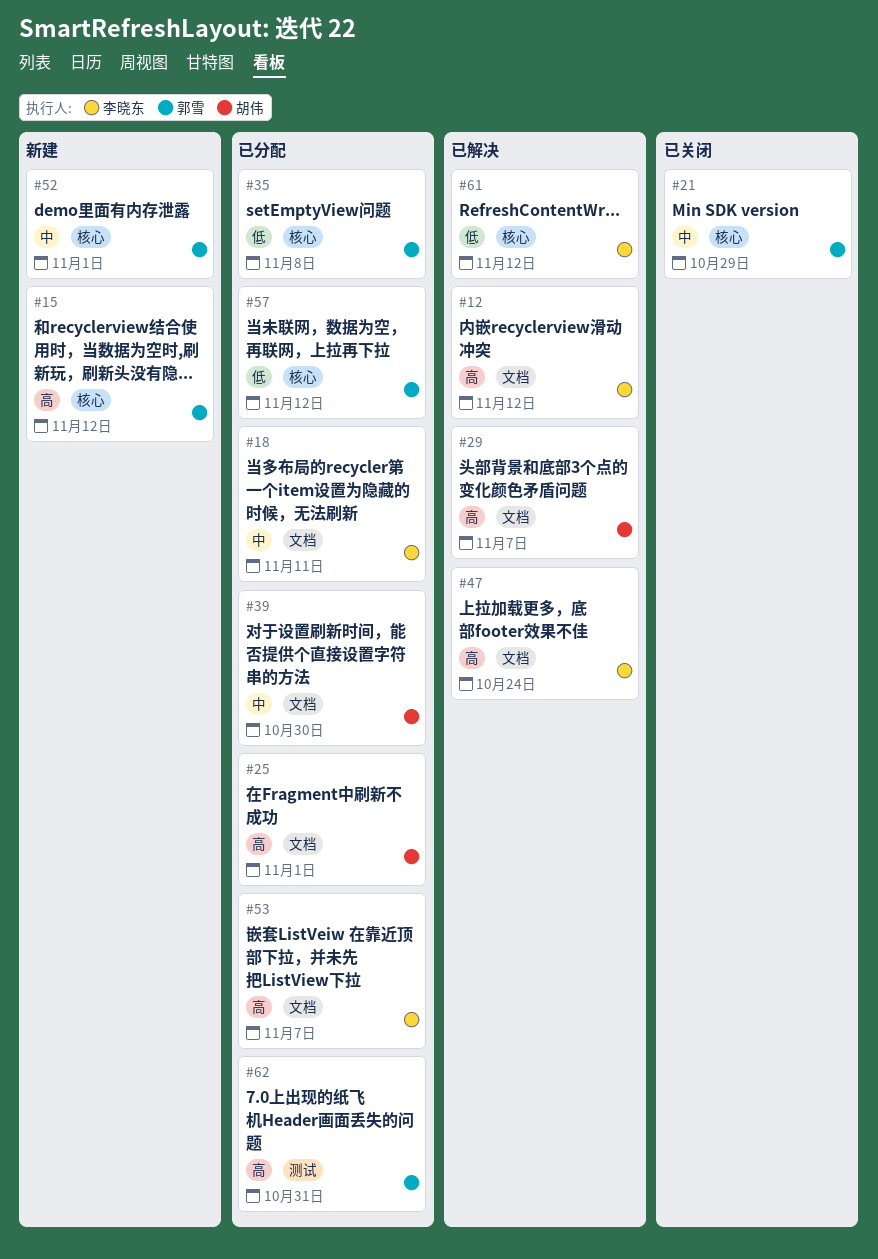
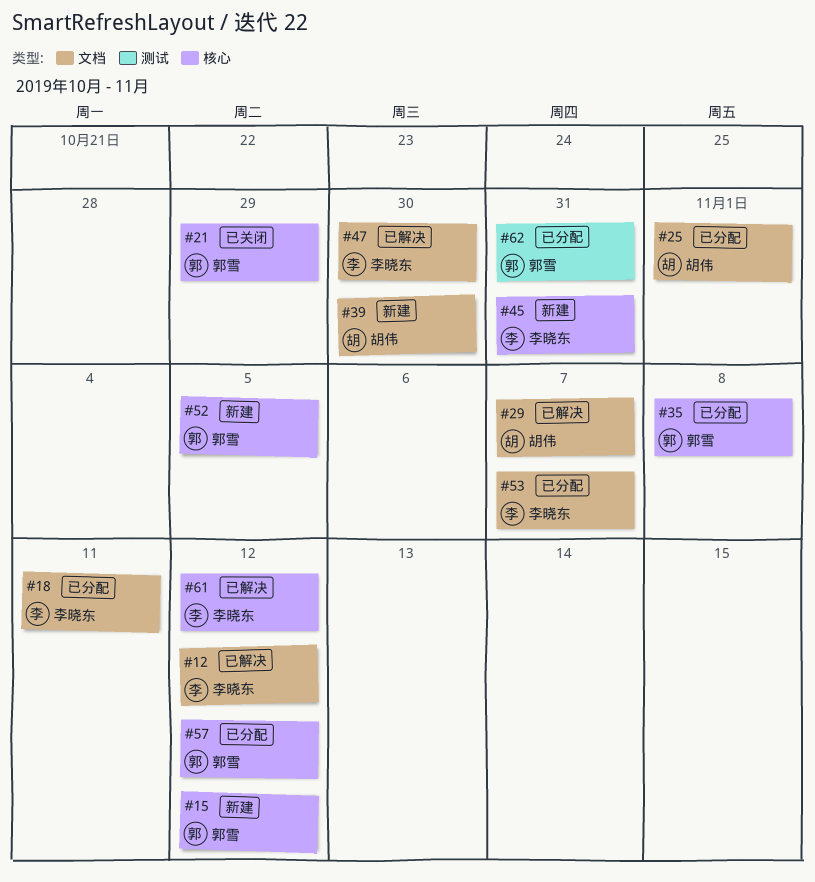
#39, status: 已分配 -> 新建
#45: none -> present
#47, due: Oct 24 -> Oct 30
#52, due: Nov 1 -> Nov 5

